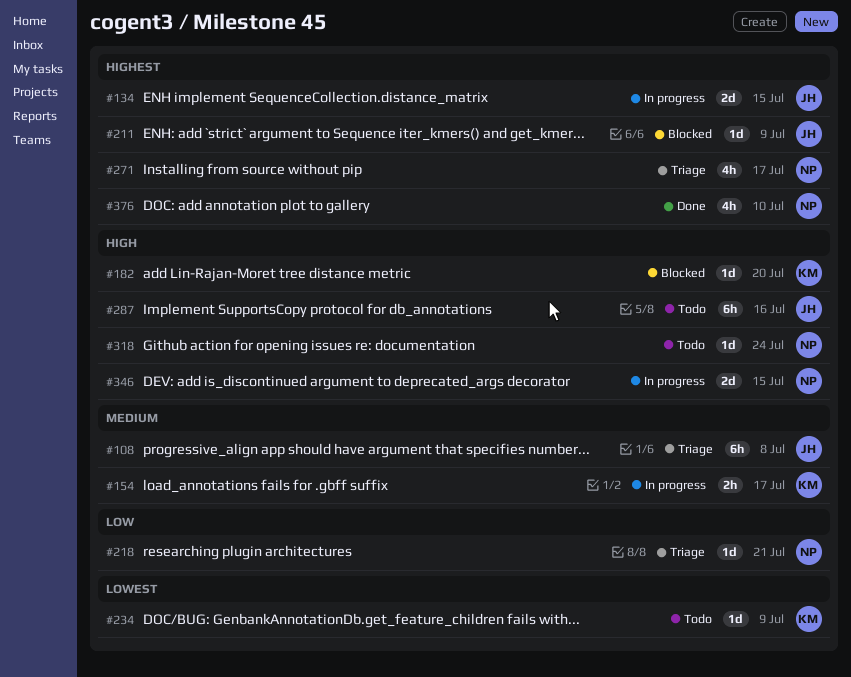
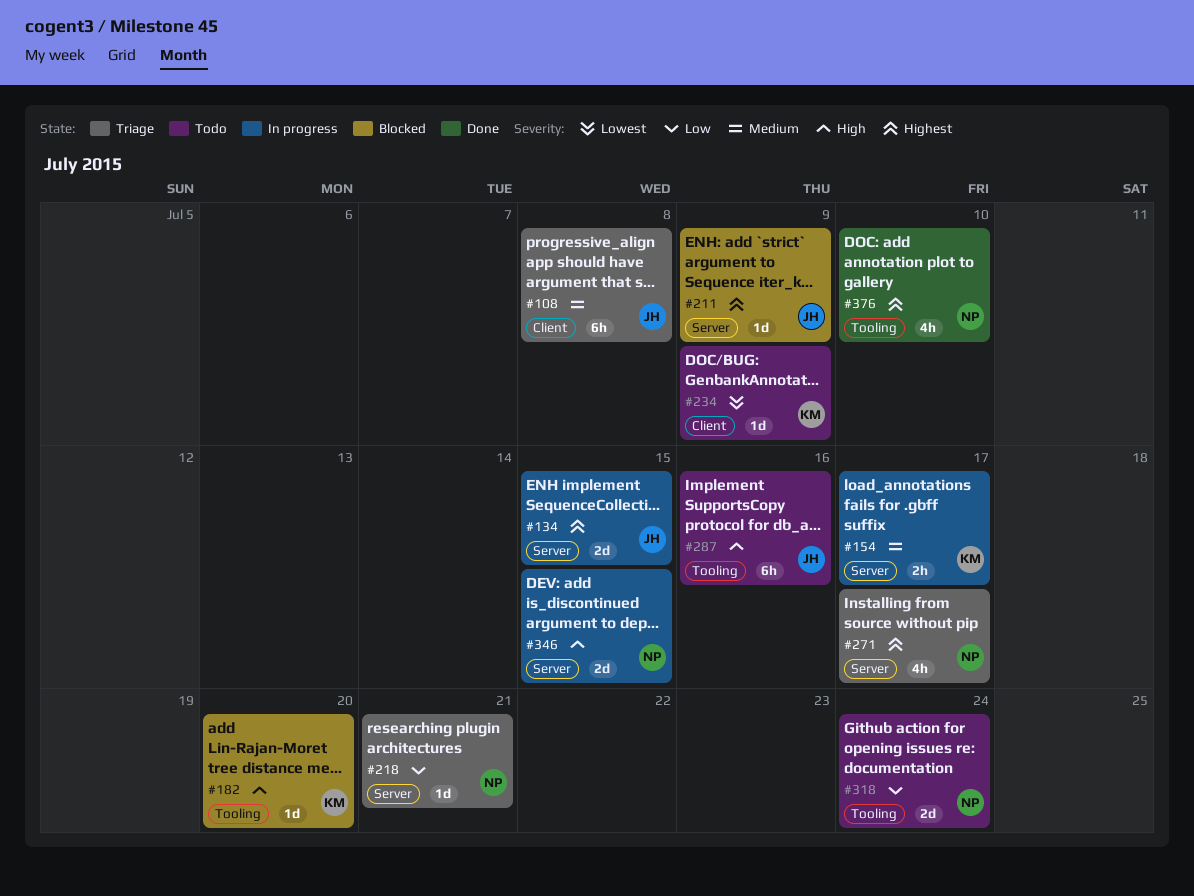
#318, priority: High -> Low
#318, estimate: 1d -> 2d

